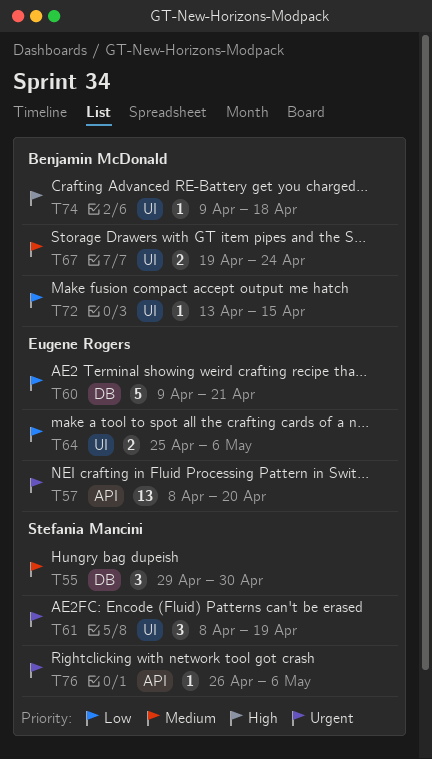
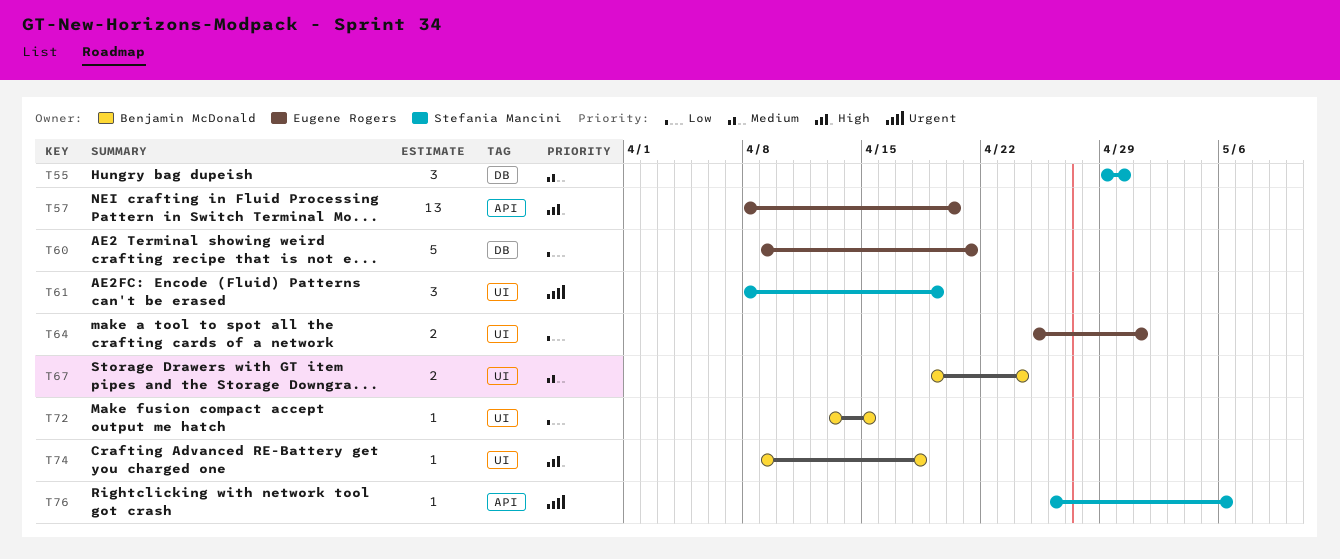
T57, priority: Urgent -> High
T64, due: May 6 -> May 1

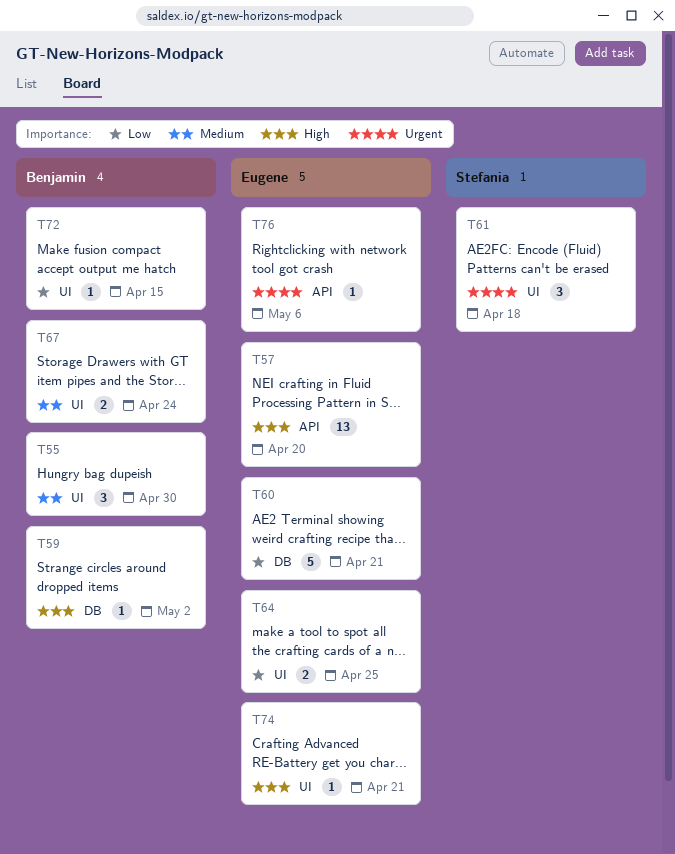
T55, owner: Stefania Mancini -> Benjamin McDonald
T55, label: DB -> UI
T59: none -> present
T61, due: Apr 19 -> Apr 18
T64, due: May 1 -> Apr 25
T74, owner: Benjamin McDonald -> Eugene Rogers
T74, due: Apr 18 -> Apr 21
T76, owner: Stefania Mancini -> Eugene Rogers

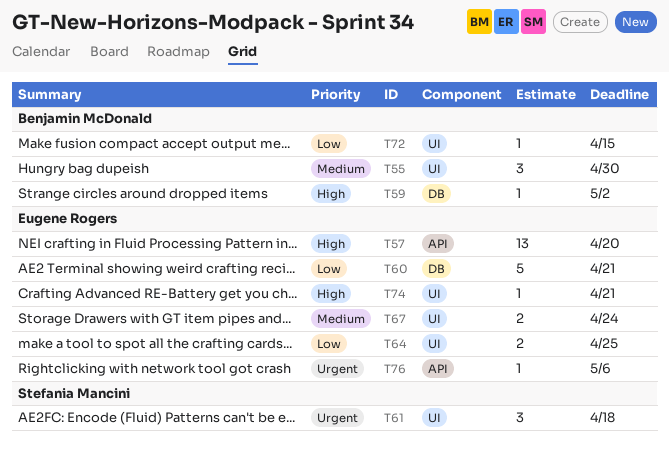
T67, owner: Benjamin McDonald -> Eugene Rogers

